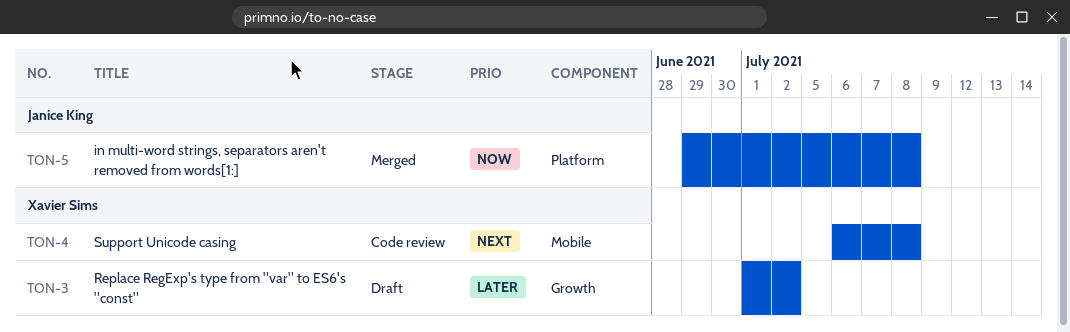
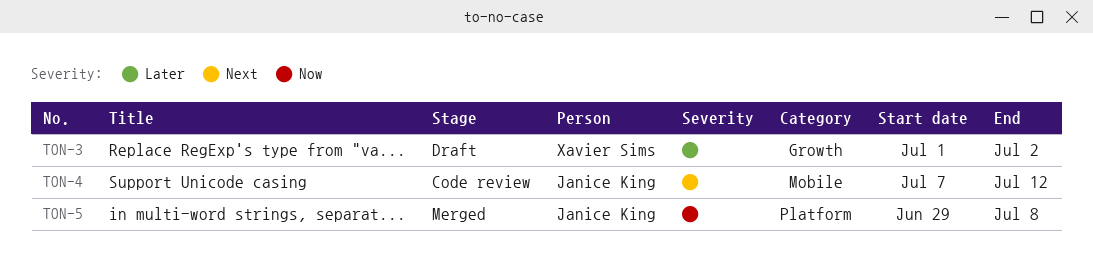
TON-4, owner: Xavier Sims -> Janice King
TON-4, start: Jul 6 -> Jul 7
TON-4, due: Jul 8 -> Jul 12

